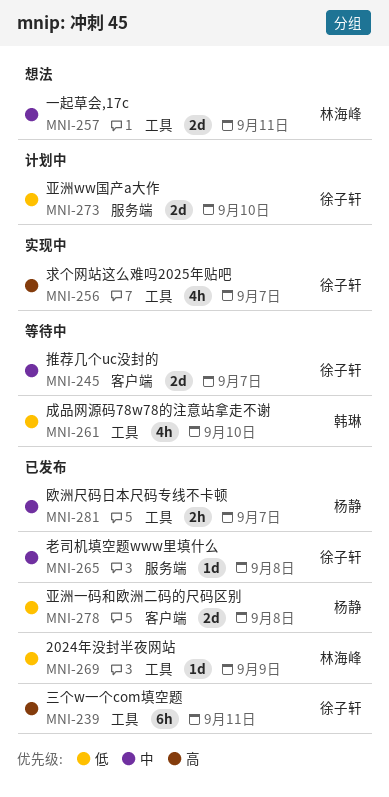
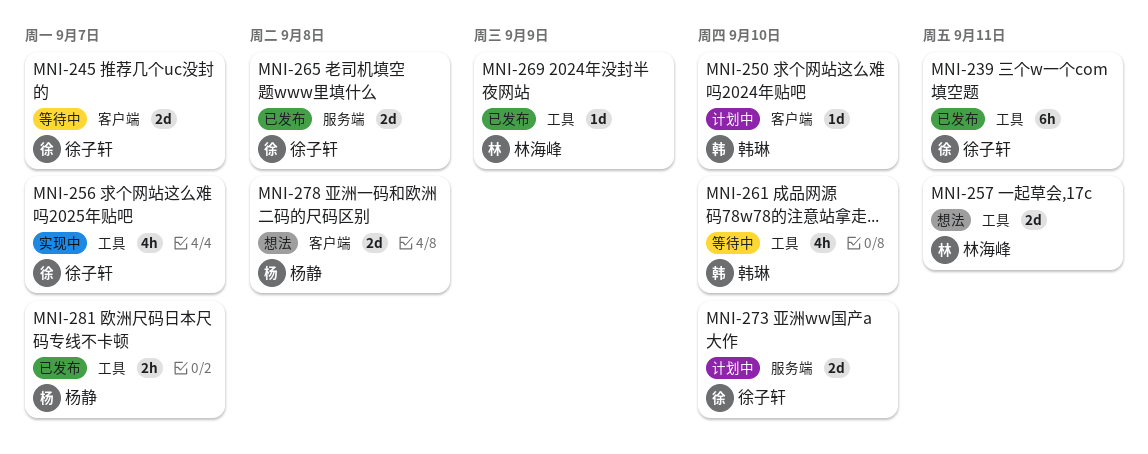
MNI-250: none -> present
MNI-265, estimate: 1d -> 2d
MNI-278, status: 已发布 -> 想法

